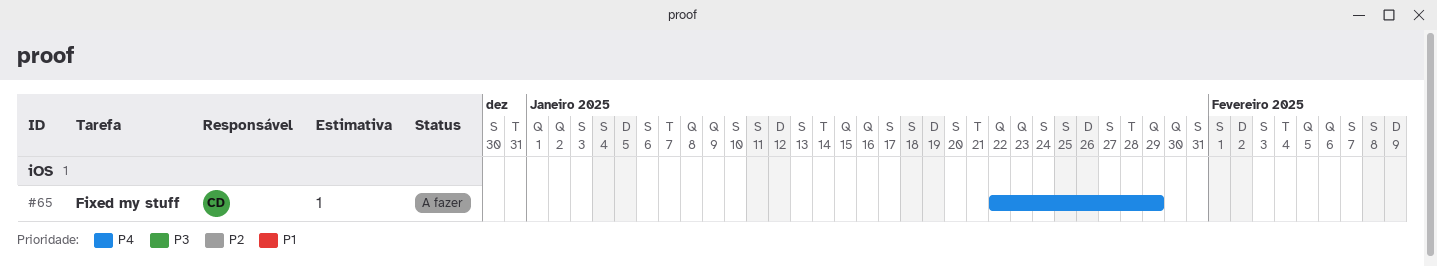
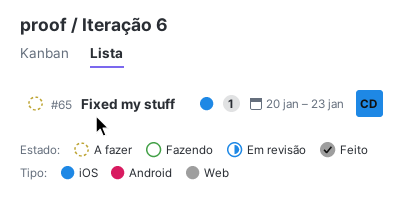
#65, start: Jan 22 -> Jan 20
#65, due: Jan 29 -> Jan 23

